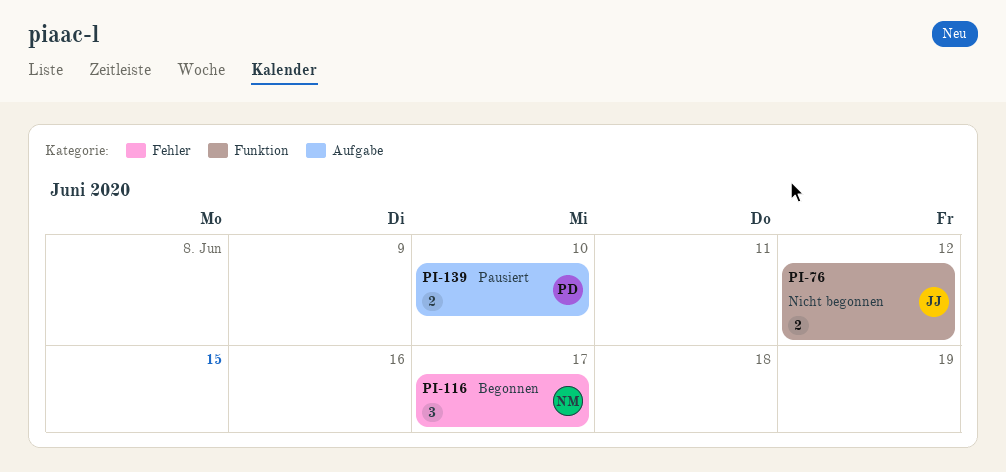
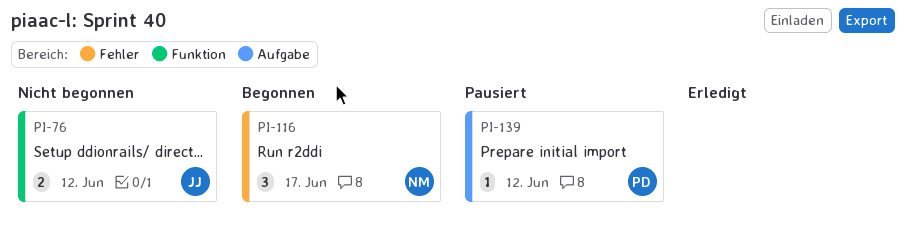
PI-139, estimate: 2 -> 1
PI-139, due: Jun 10 -> Jun 12

